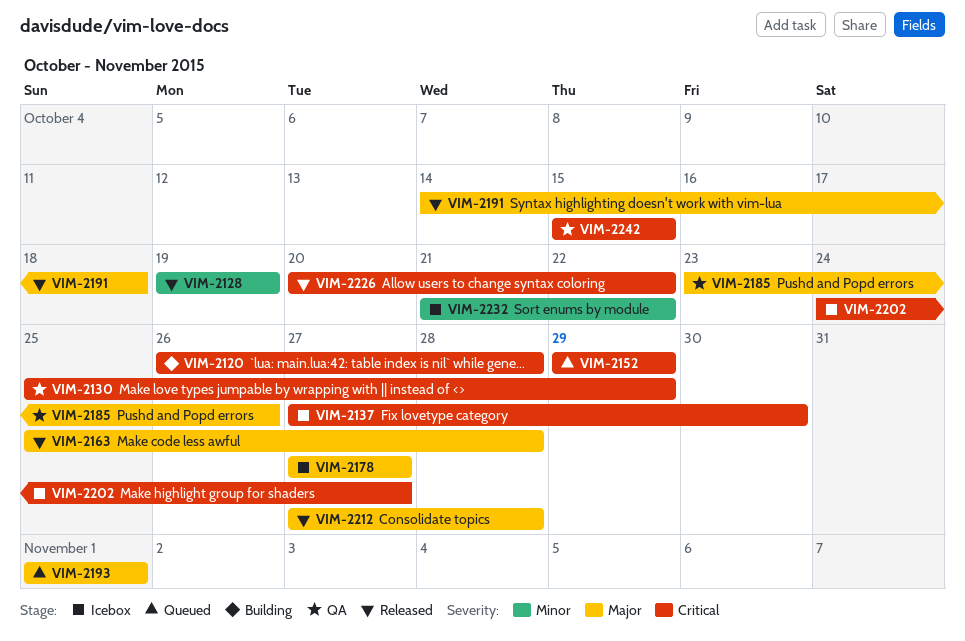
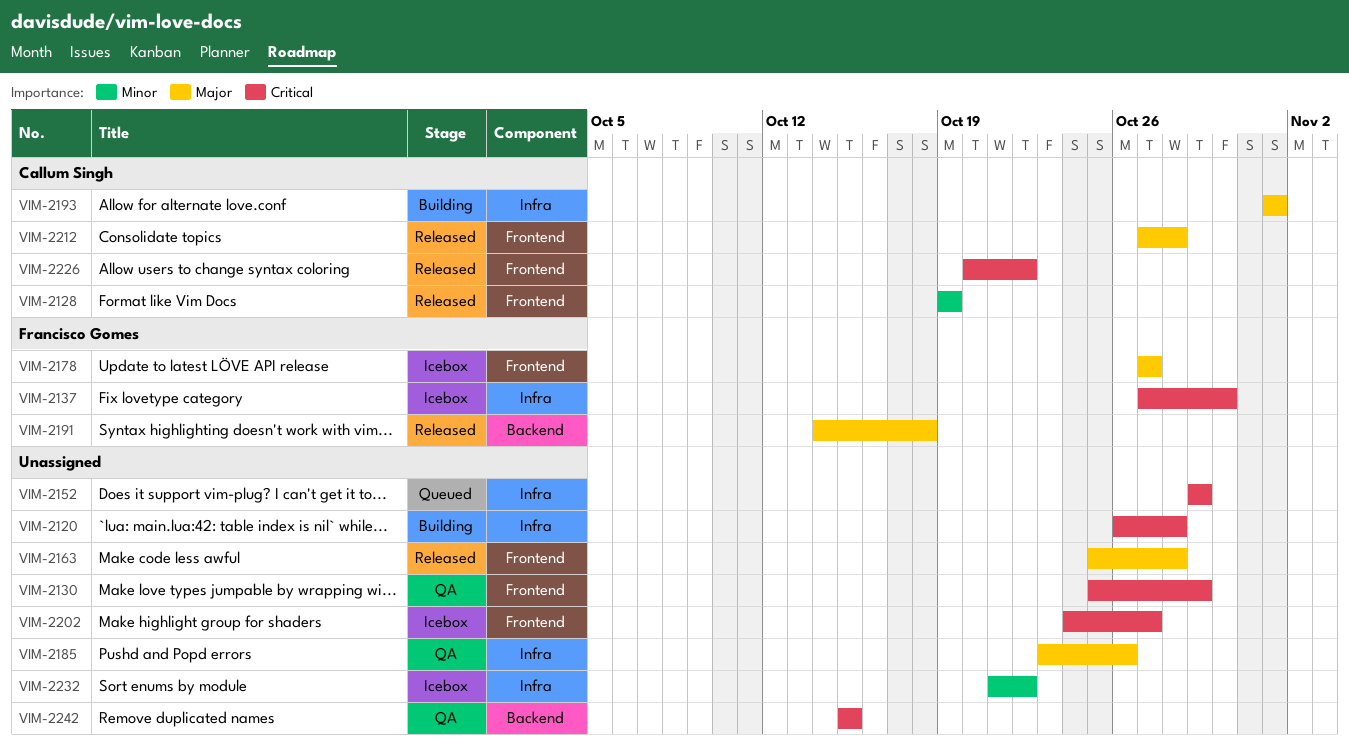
VIM-2193, status: Queued -> Building

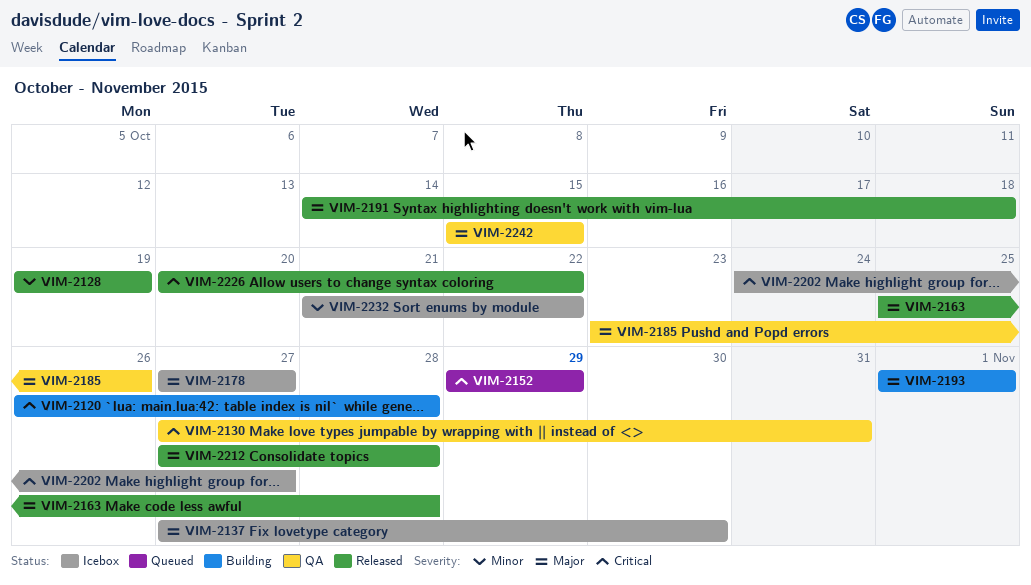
VIM-2130, start: Oct 25 -> Oct 27
VIM-2130, due: Oct 29 -> Oct 31
VIM-2137, priority: Critical -> Major
VIM-2242, priority: Critical -> Major

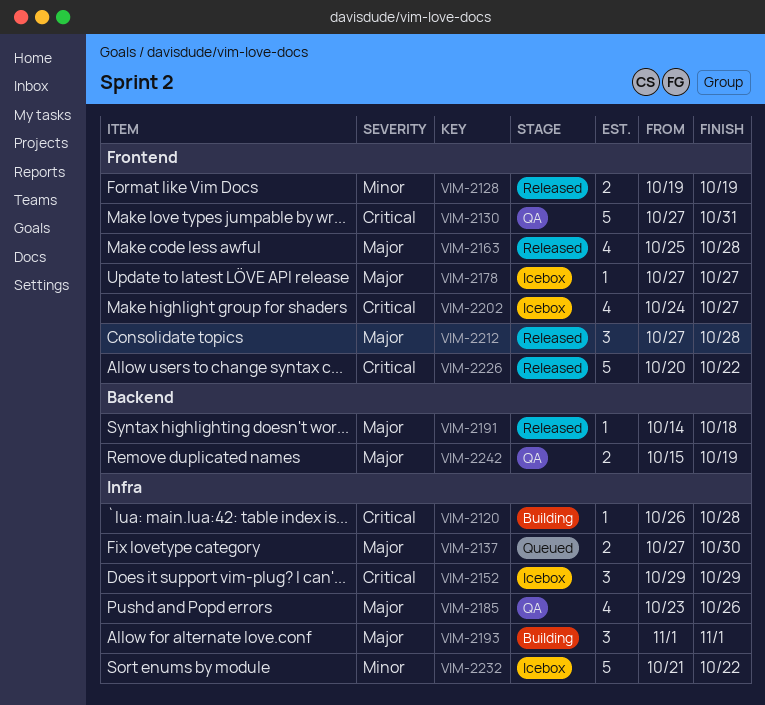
VIM-2137, status: Icebox -> Queued
VIM-2152, status: Queued -> Icebox
VIM-2242, due: Oct 15 -> Oct 19

